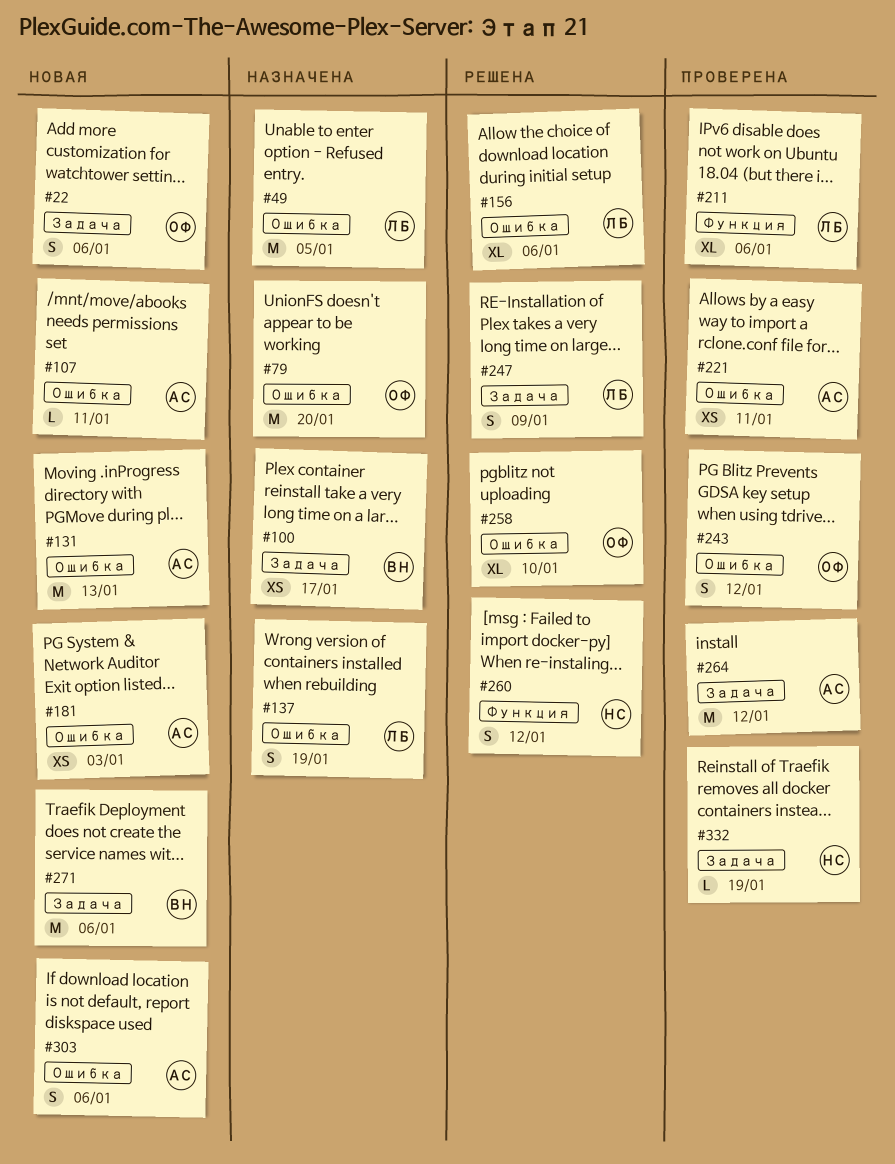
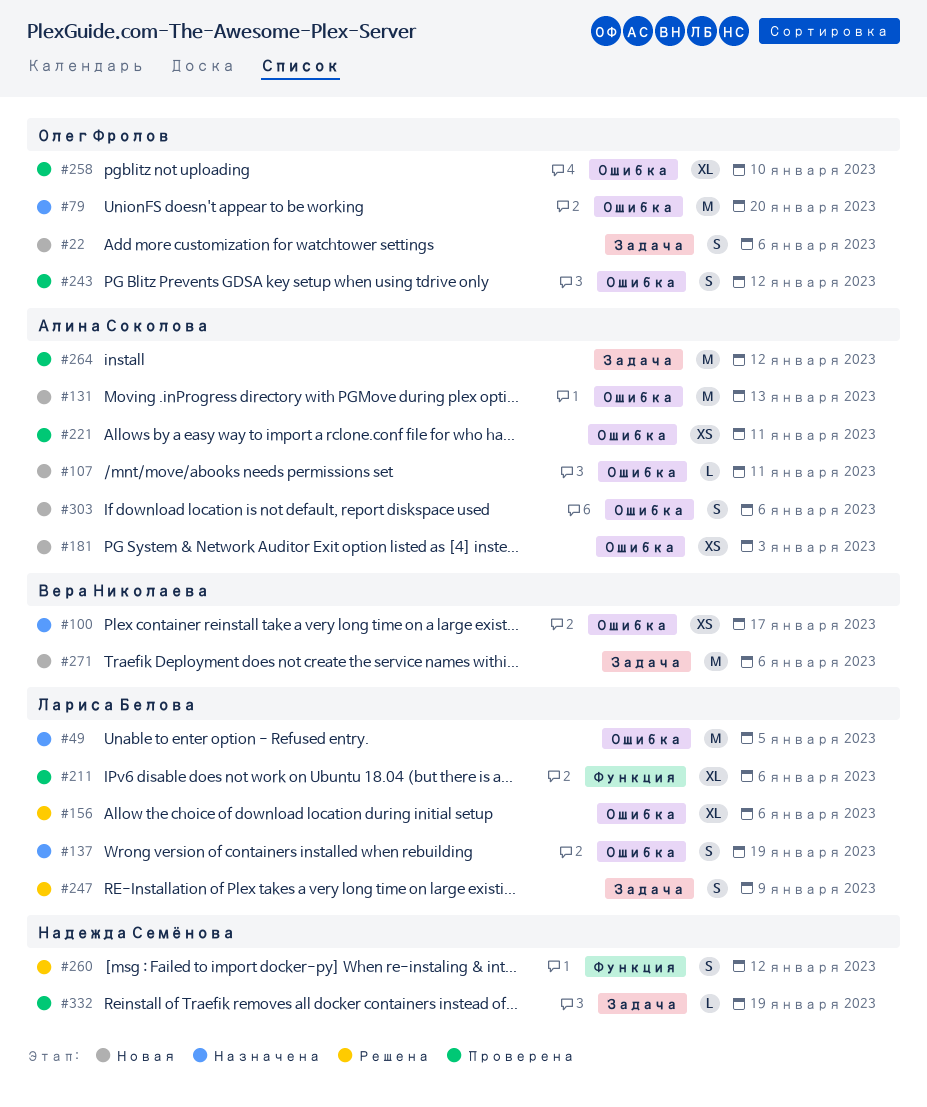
#100, label: Задача -> Ошибка
#258, status: Решена -> Проверена

